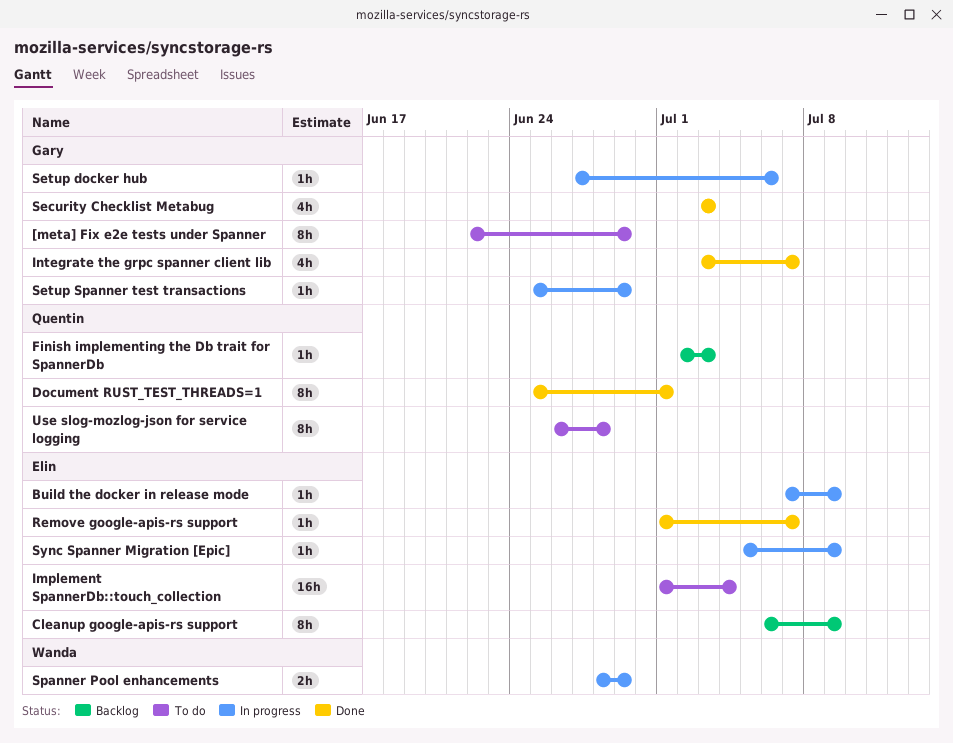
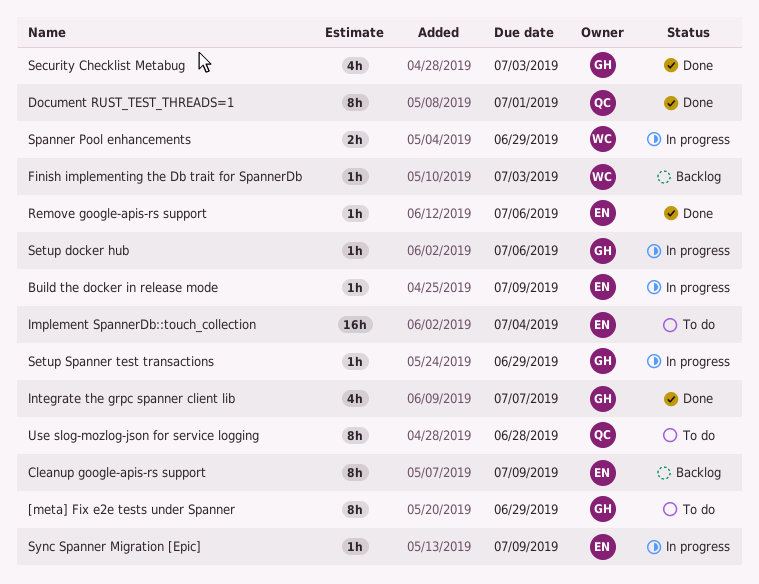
Finish implementing the Db trait for SpannerDb, owner: Quentin -> Wanda
Remove google-apis-rs support, due: Jul 7 -> Jul 6

